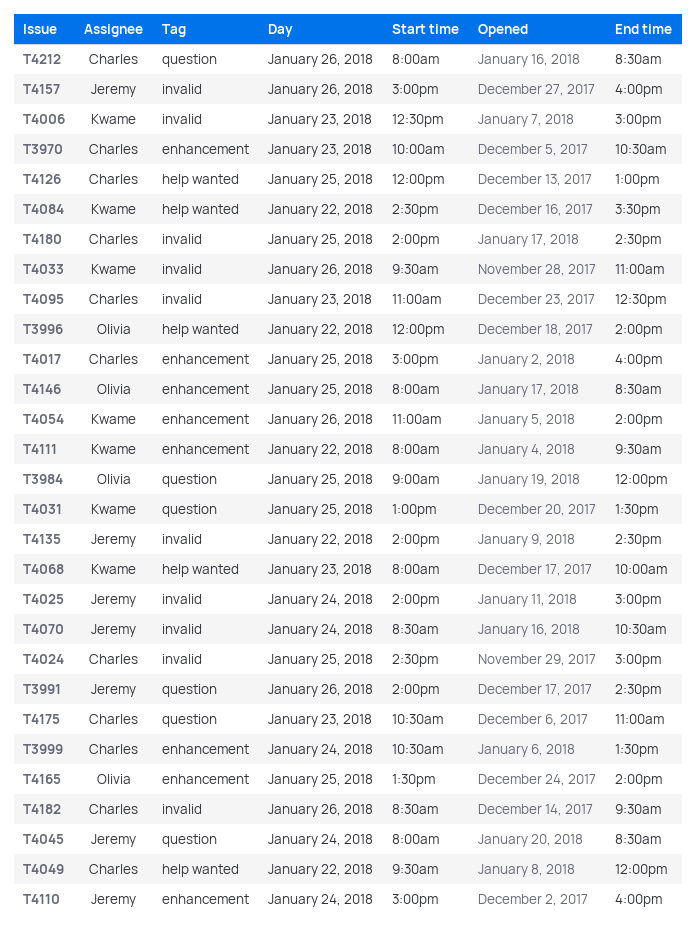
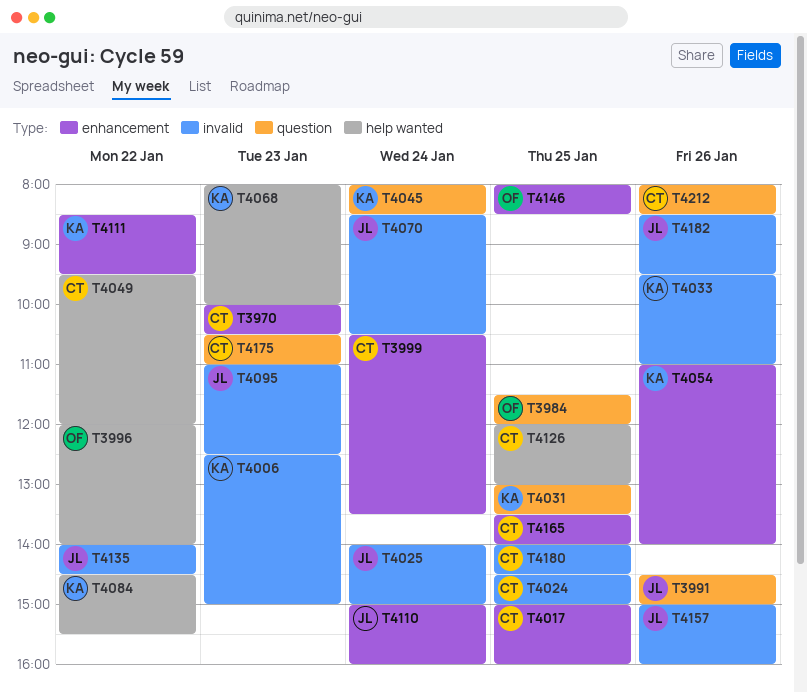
T3984, begins: 09:00 -> 11:30
T3991, begins: 14:00 -> 14:30
T3991, ends: 14:30 -> 15:00
T4045, owner: Jeremy -> Kwame
T4095, owner: Charles -> Jeremy
T4111, begins: 08:00 -> 08:30
T4165, owner: Olivia -> Charles
T4182, owner: Charles -> Jeremy

